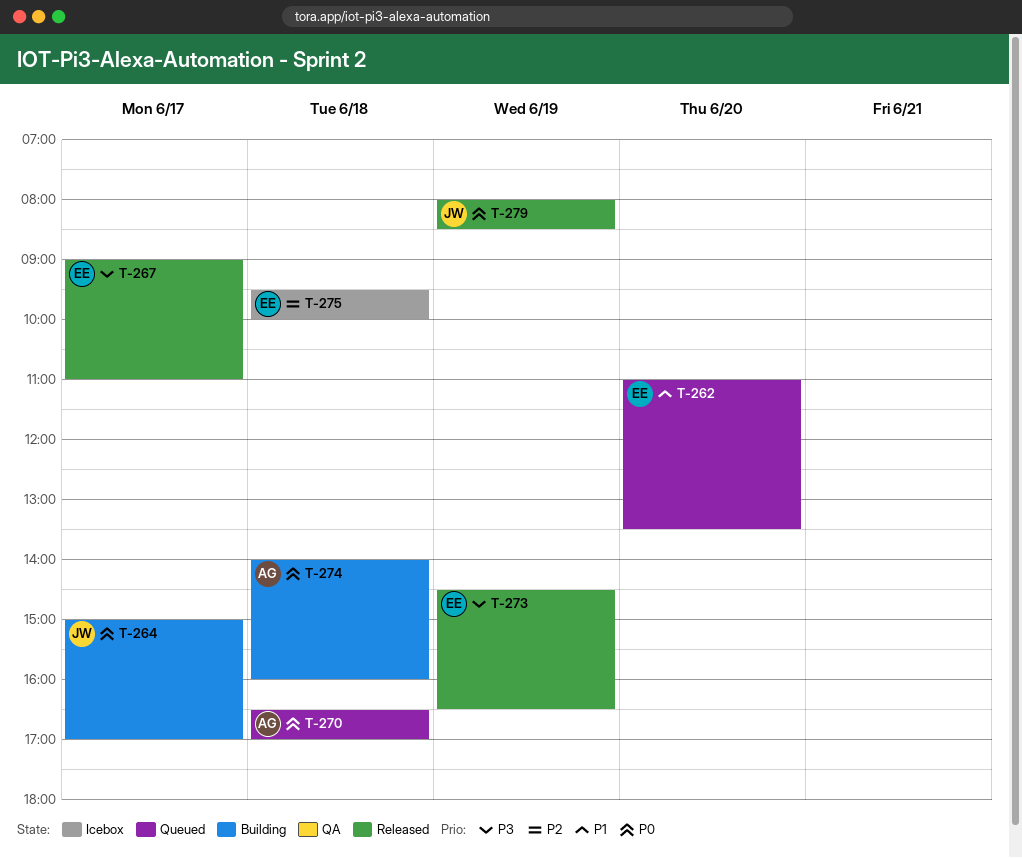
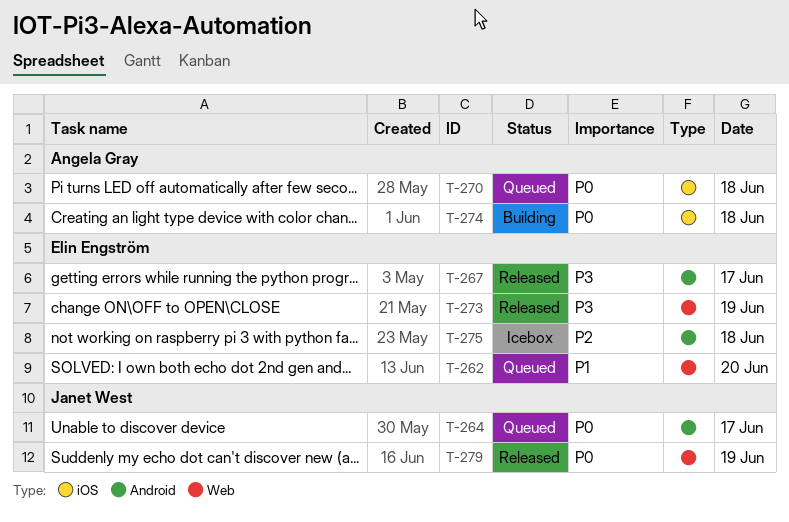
T-264, status: Building -> Queued

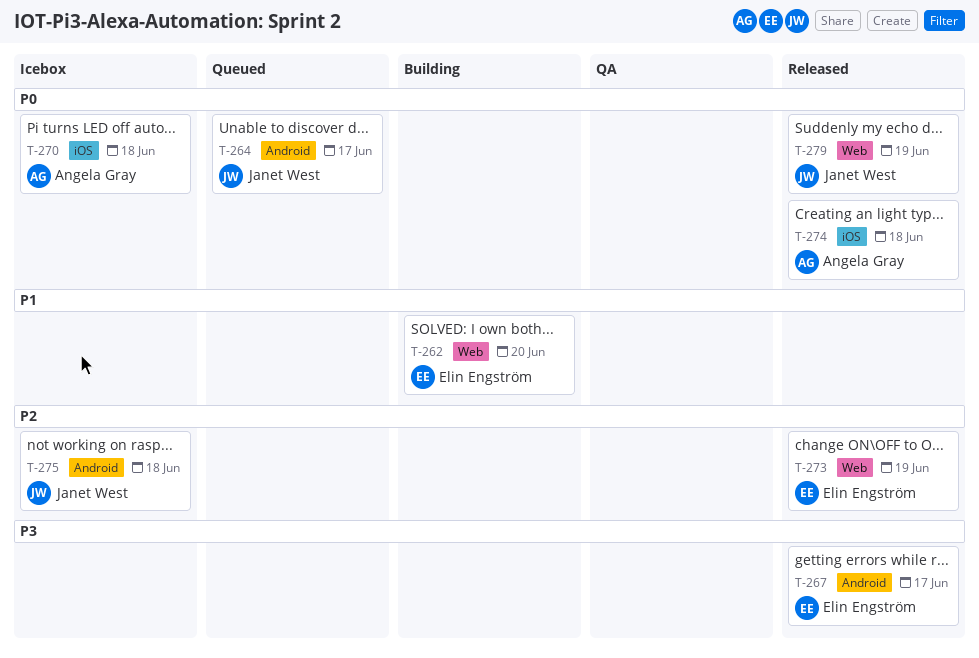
T-262, status: Queued -> Building
T-270, status: Queued -> Icebox
T-273, priority: P3 -> P2
T-274, status: Building -> Released
T-275, owner: Elin Engström -> Janet West

